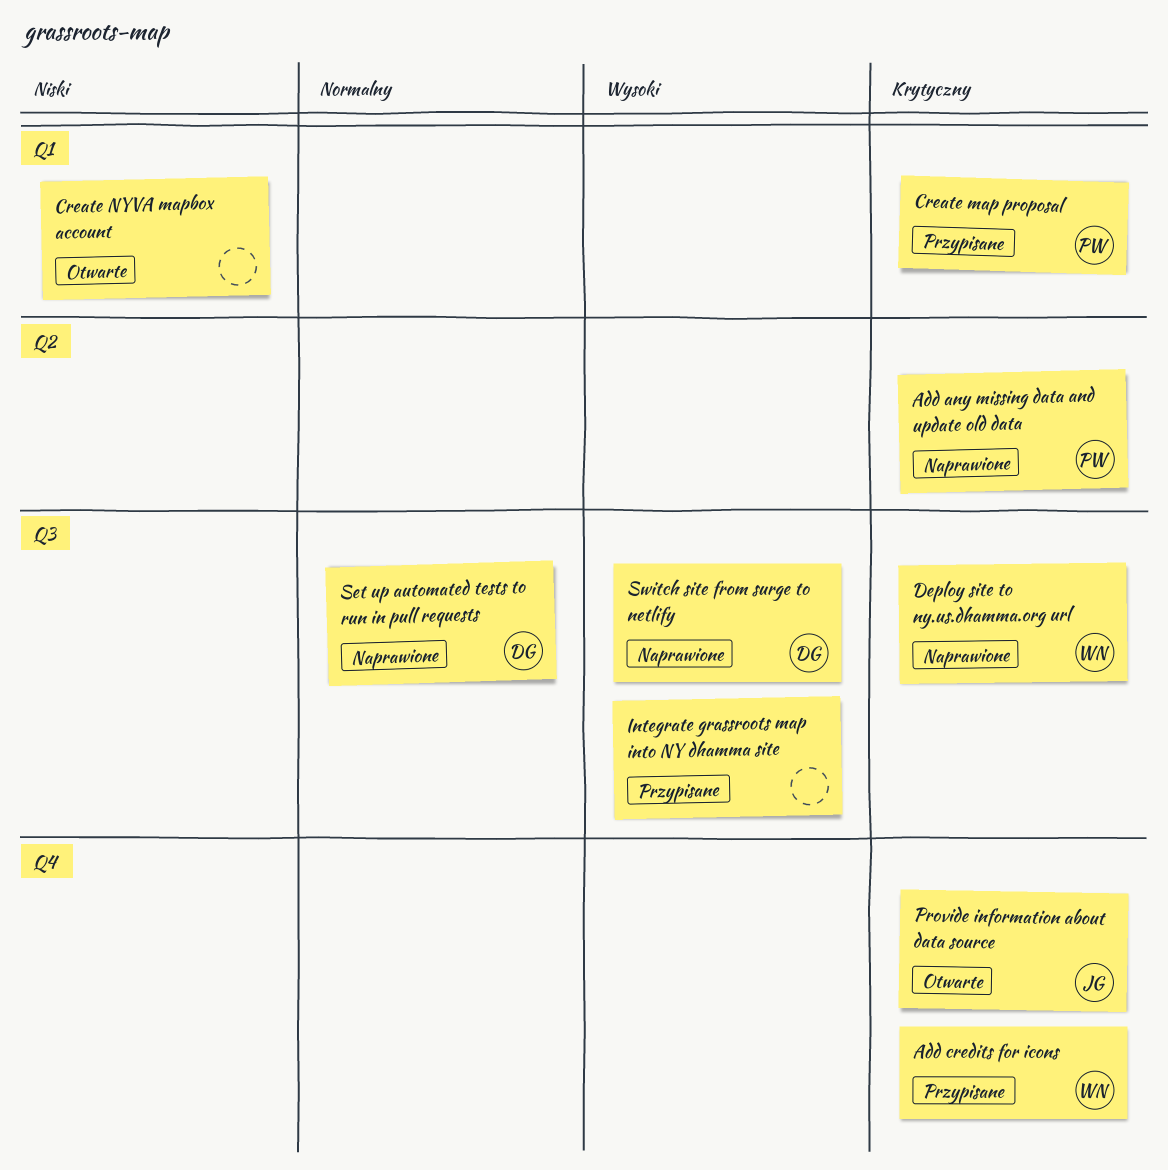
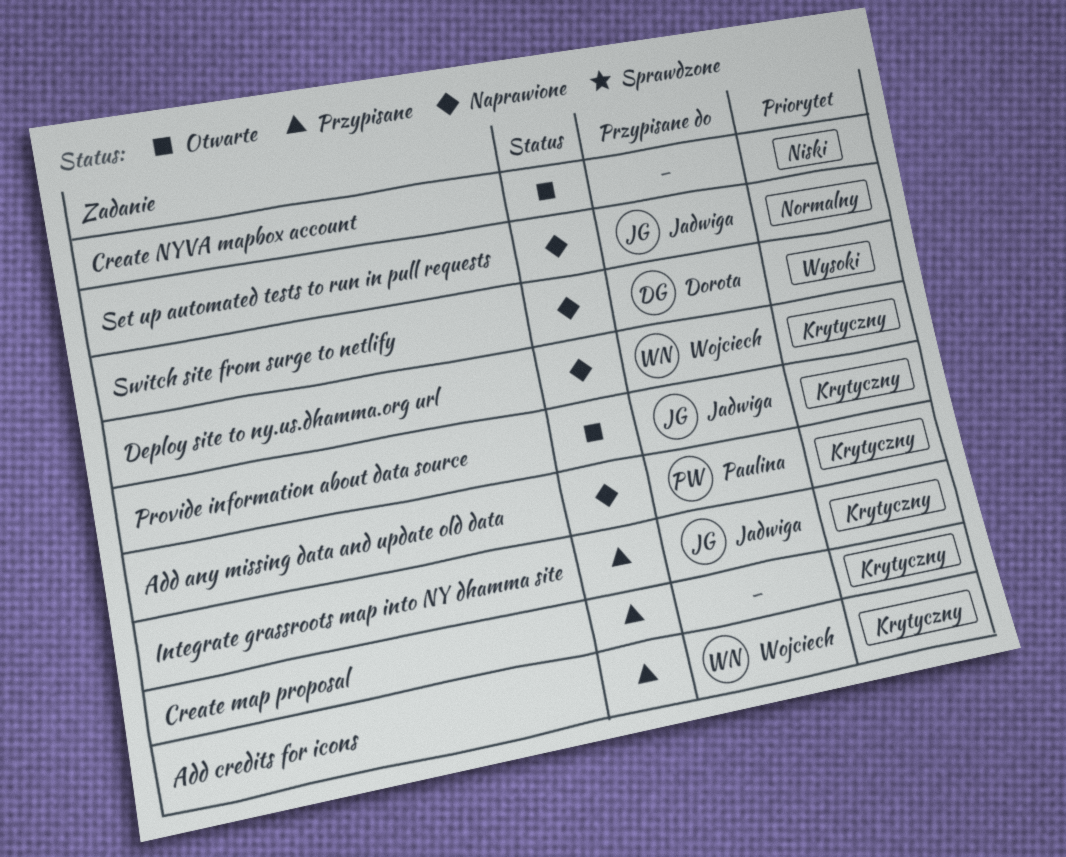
Create map proposal, owner: Paulina -> none
Integrate grassroots map into NY dhamma site, owner: none -> Jadwiga
Integrate grassroots map into NY dhamma site, priority: Wysoki -> Krytyczny
Set up automated tests to run in pull requests, owner: Dorota -> Jadwiga

